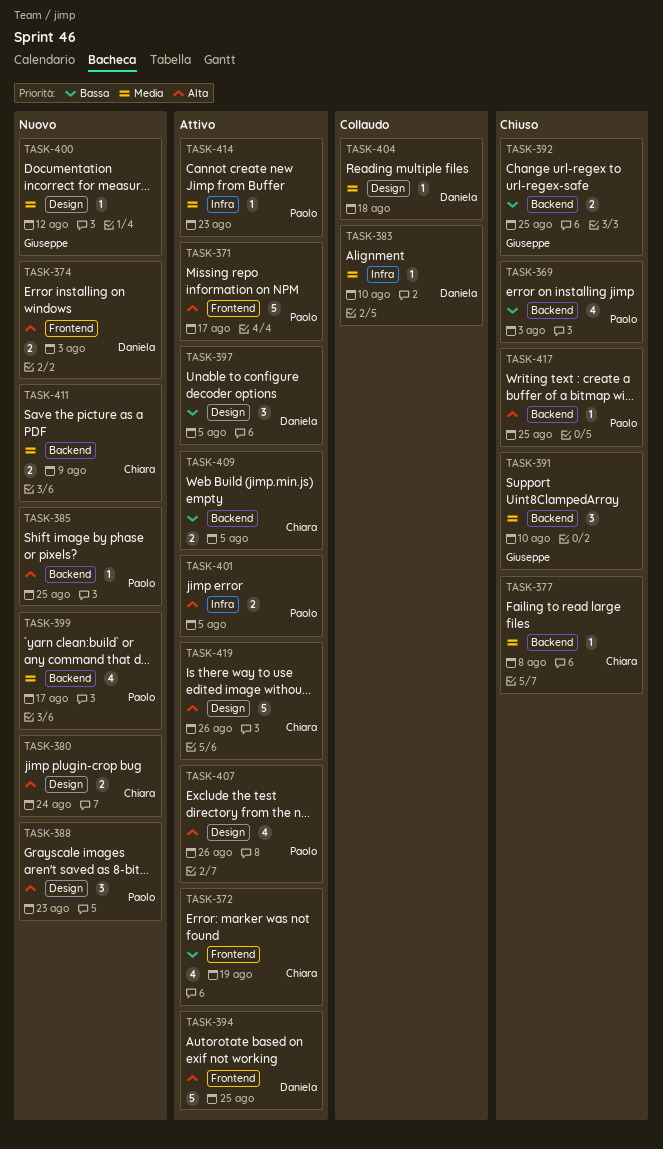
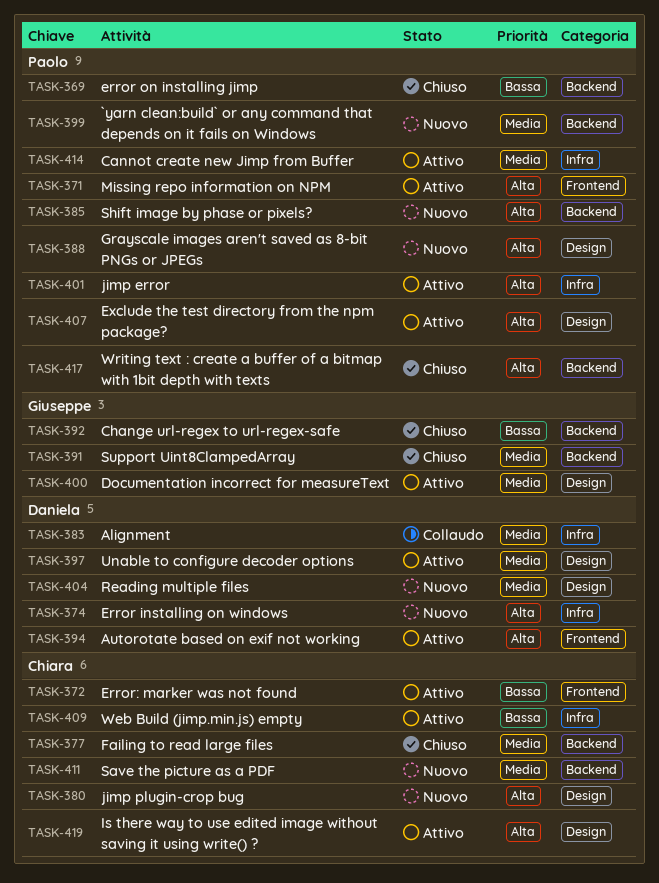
TASK-374, label: Frontend -> Infra
TASK-397, priority: Bassa -> Media
TASK-400, status: Nuovo -> Attivo
TASK-404, status: Collaudo -> Nuovo
TASK-409, label: Backend -> Infra

